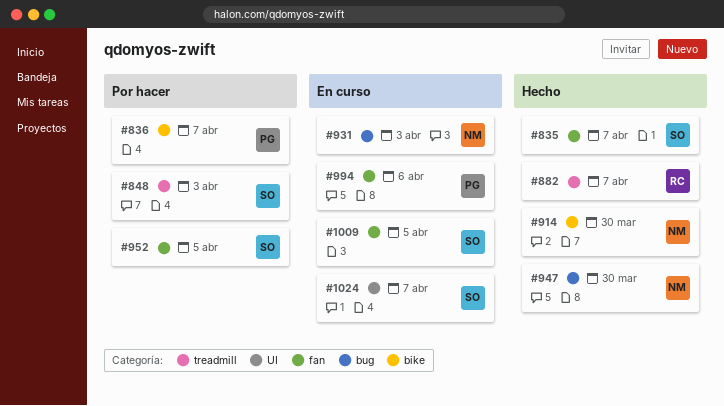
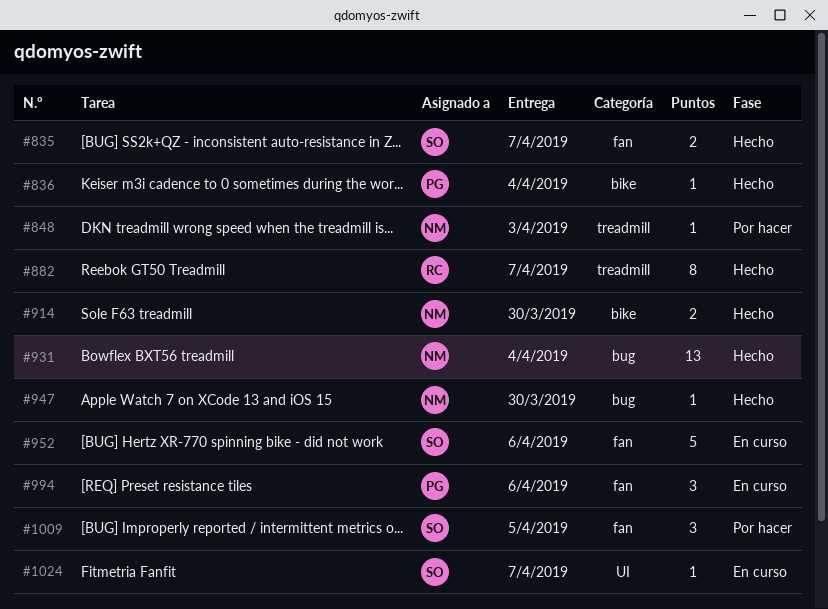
#836, status: Por hacer -> Hecho
#836, due: Apr 7 -> Apr 4
#848, owner: SO -> NM
#931, status: En curso -> Hecho
#931, due: Apr 3 -> Apr 4
#952, status: Por hacer -> En curso
#952, due: Apr 5 -> Apr 6
#1009, status: En curso -> Por hacer

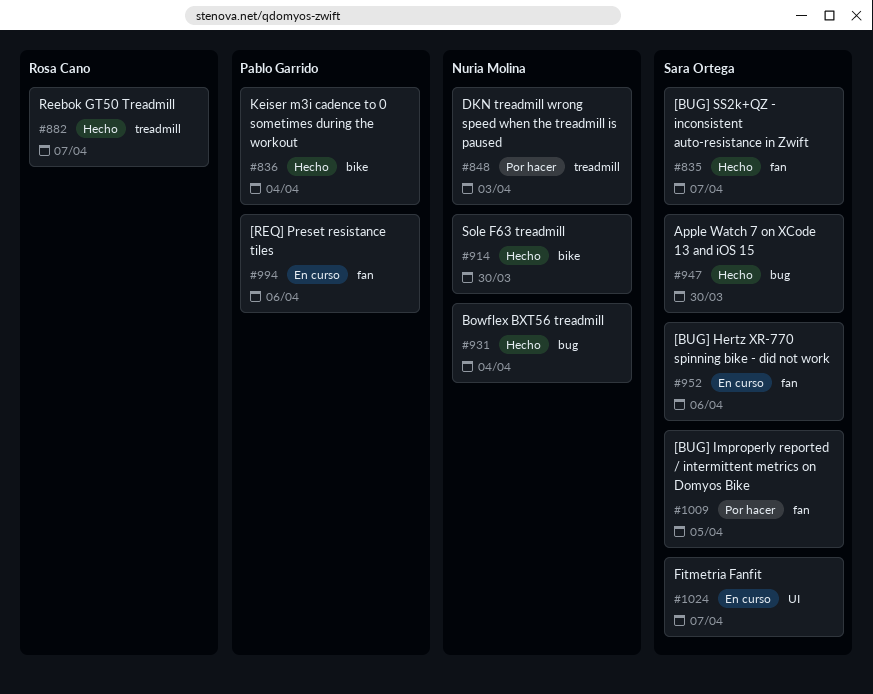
#947, owner: Nuria Molina -> Sara Ortega

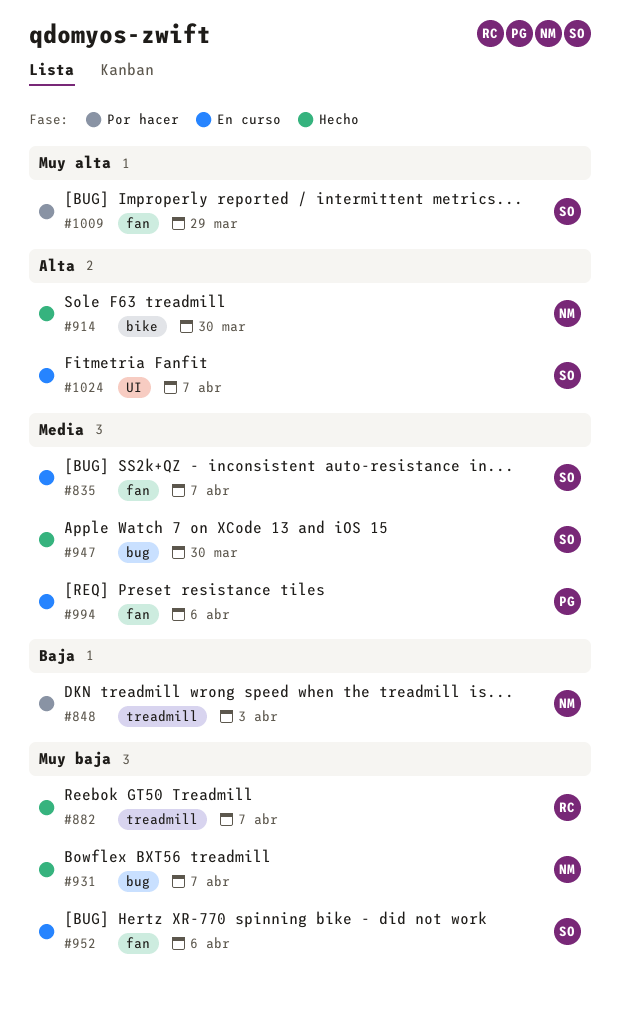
#835, status: Hecho -> En curso
#836: present -> none
#931, due: Apr 4 -> Apr 7
#1009, due: Apr 5 -> Mar 29

